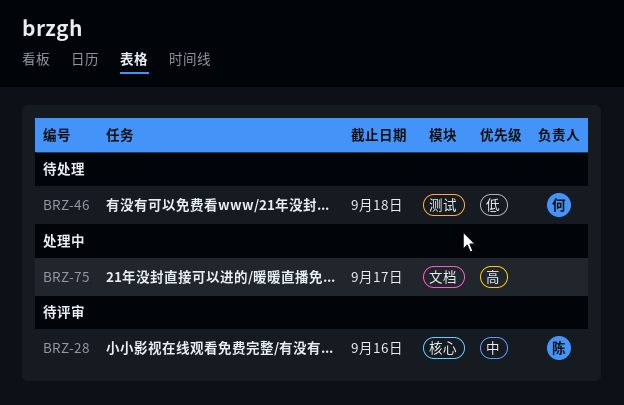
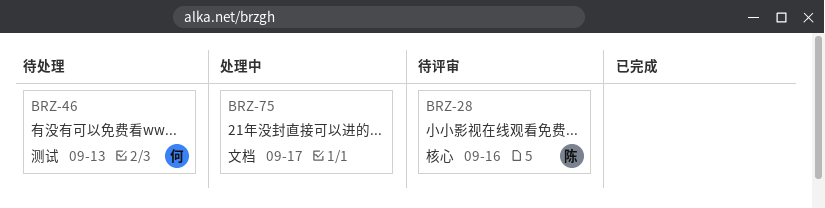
BRZ-46, due: Sep 18 -> Sep 13

